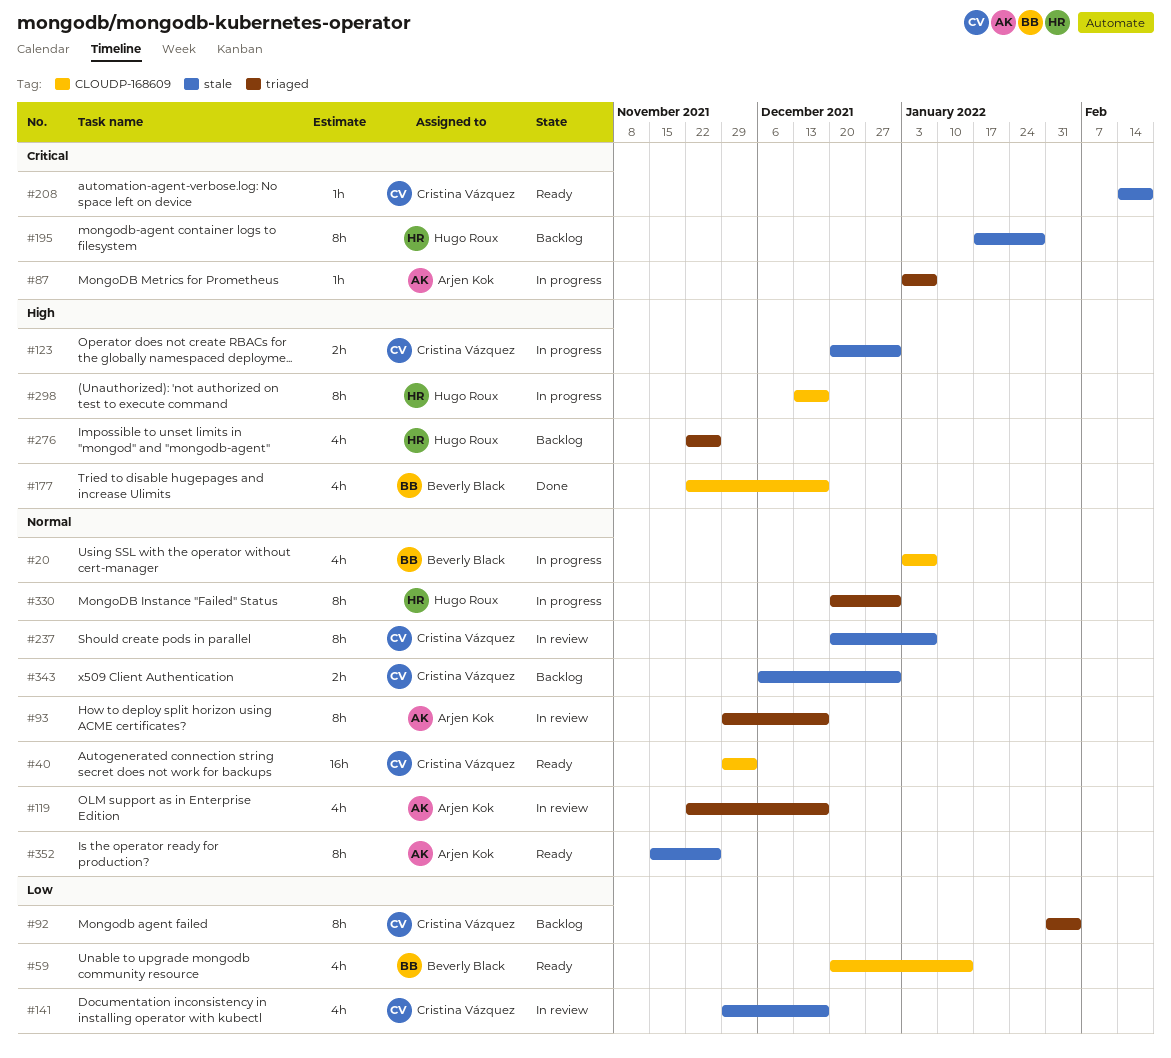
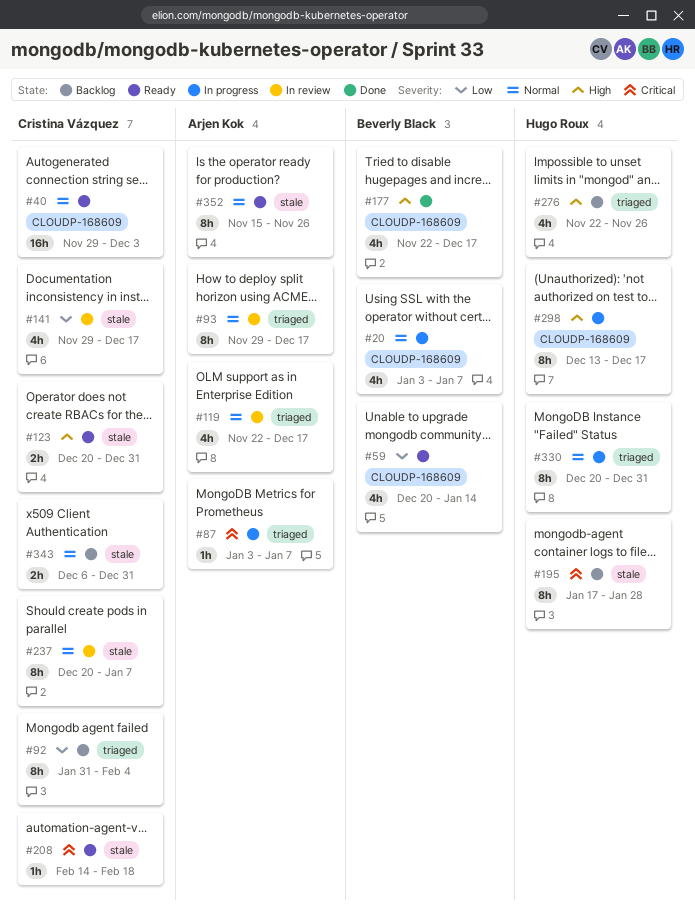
#123, status: In progress -> Ready

